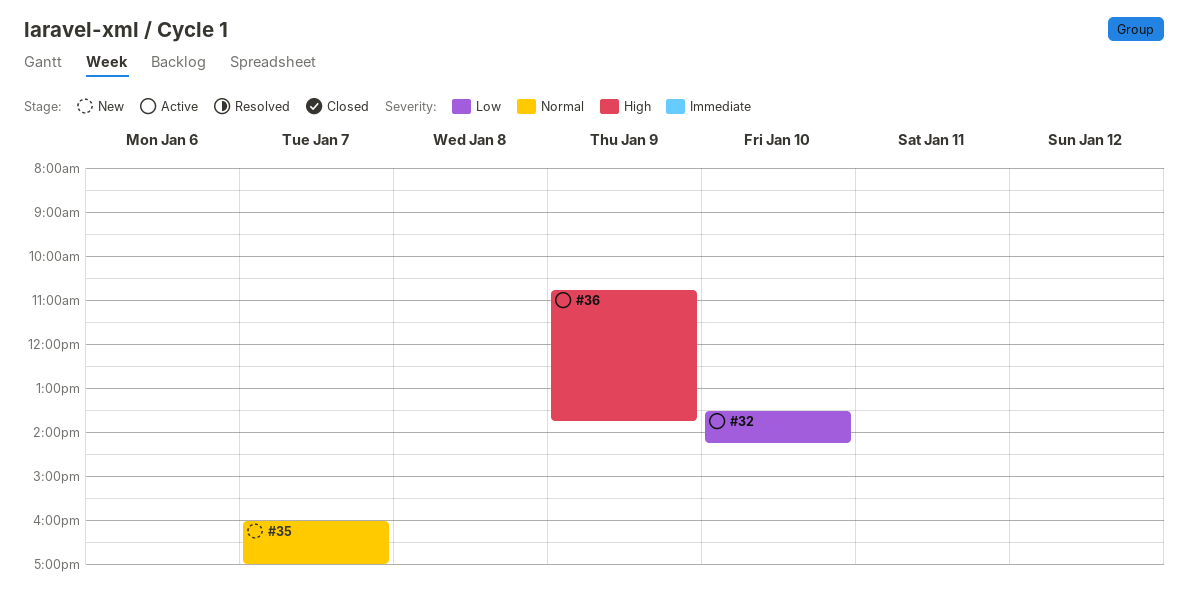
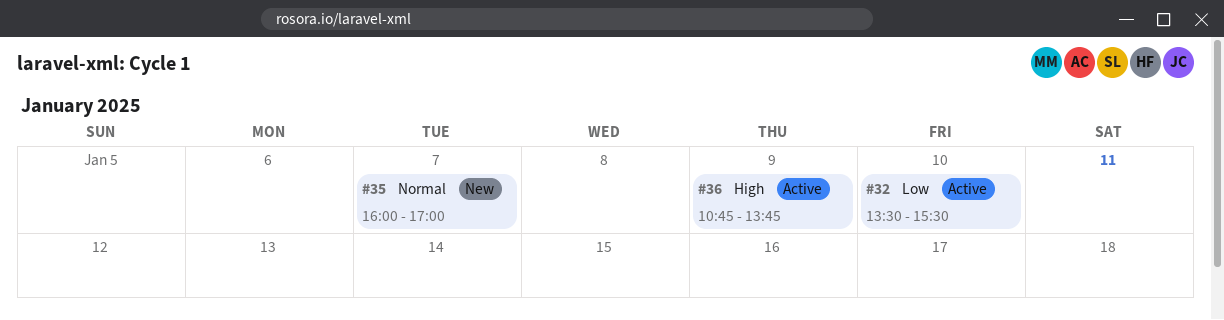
#32, ends: 14:15 -> 15:30

